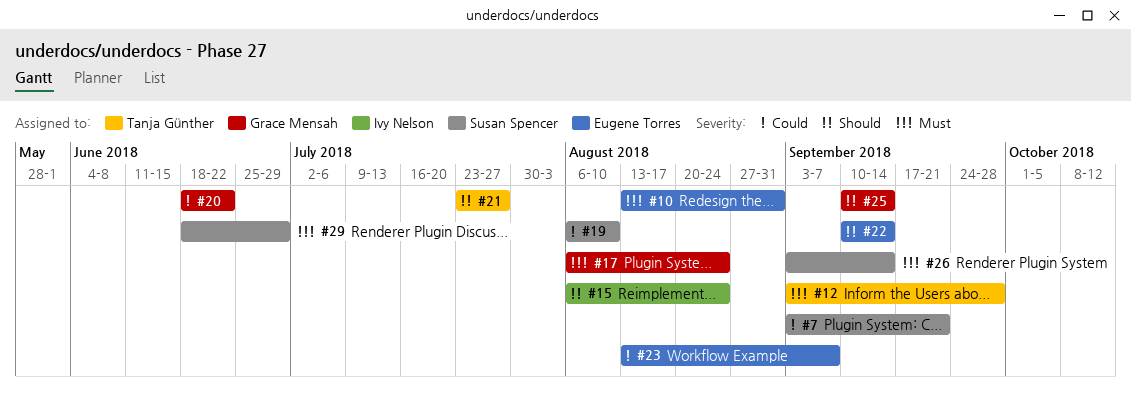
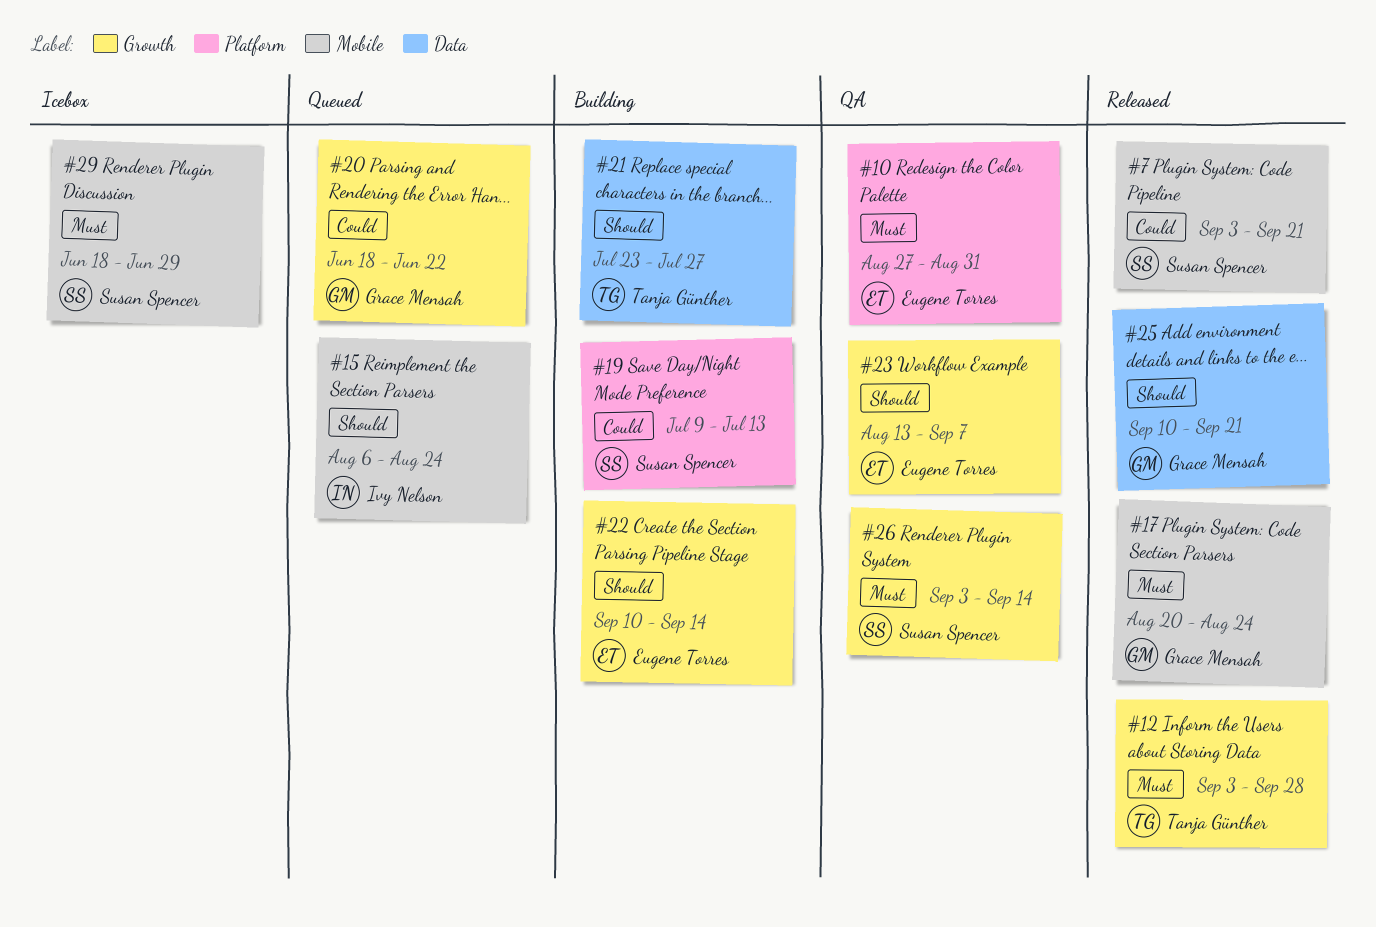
#10, start: Aug 13 -> Aug 27
#17, start: Aug 6 -> Aug 20
#19, start: Aug 6 -> Jul 9
#19, due: Aug 10 -> Jul 13
#23, priority: Could -> Should
#25, due: Sep 14 -> Sep 21

